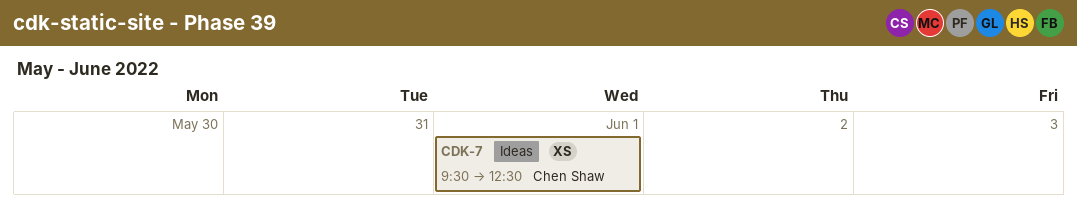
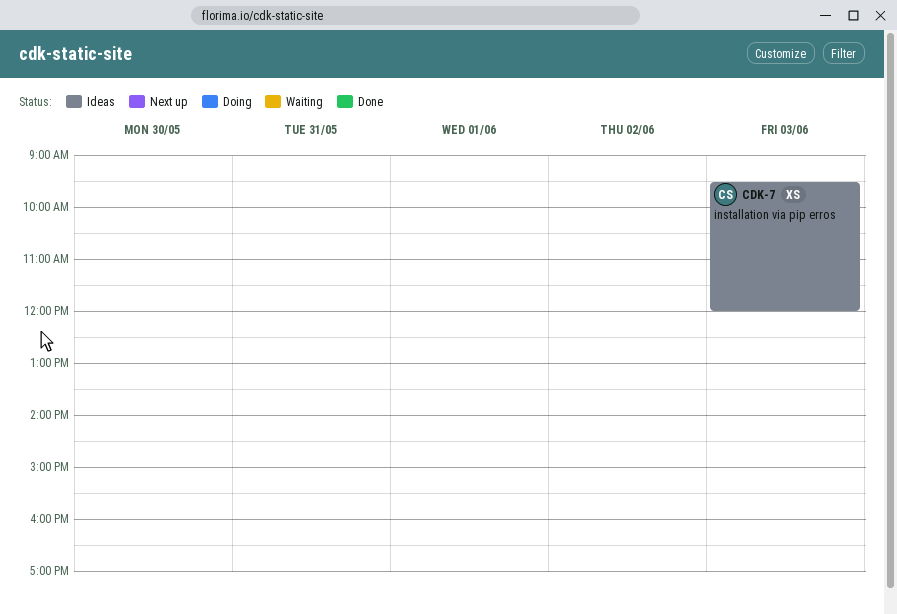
CDK-7, day: Jun 1 -> Jun 3
CDK-7, ends: 12:30 -> 12:00

